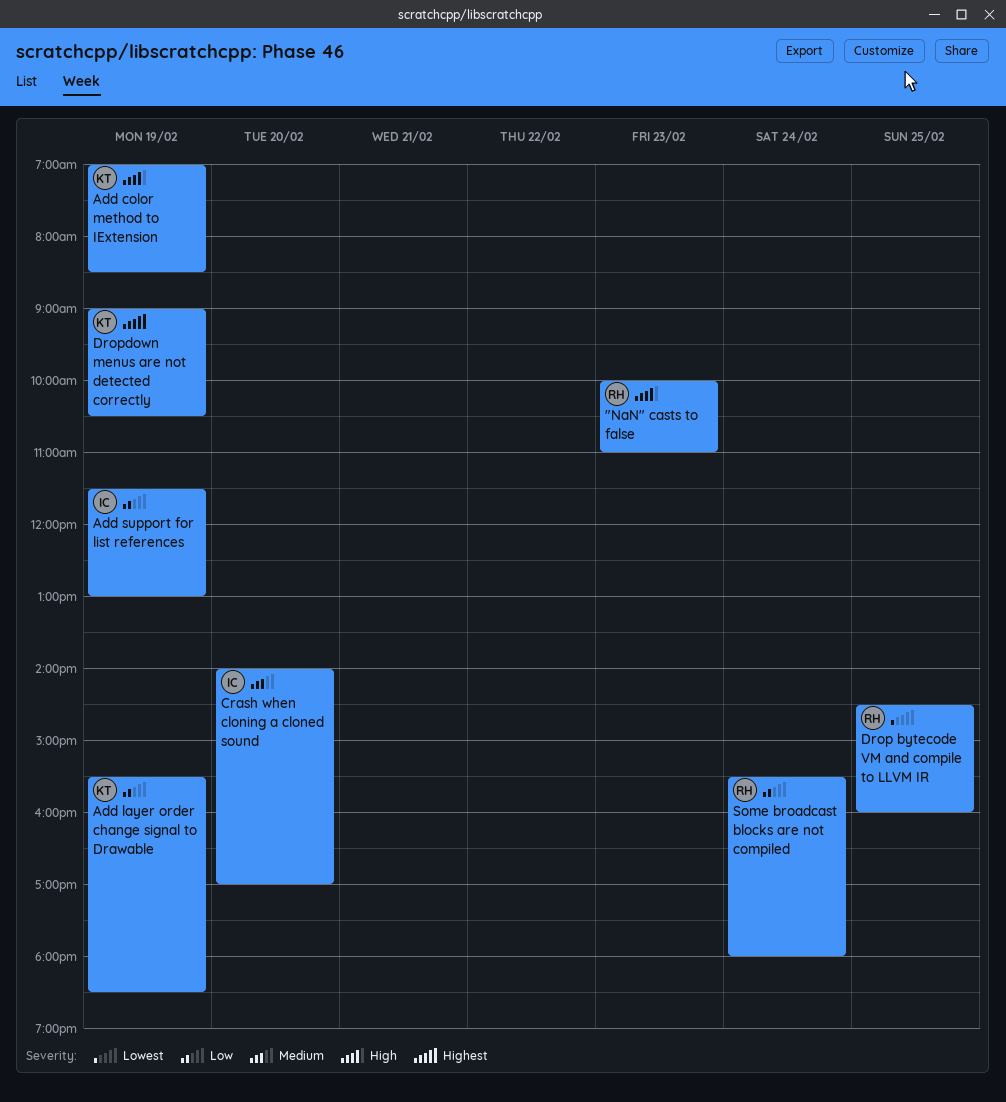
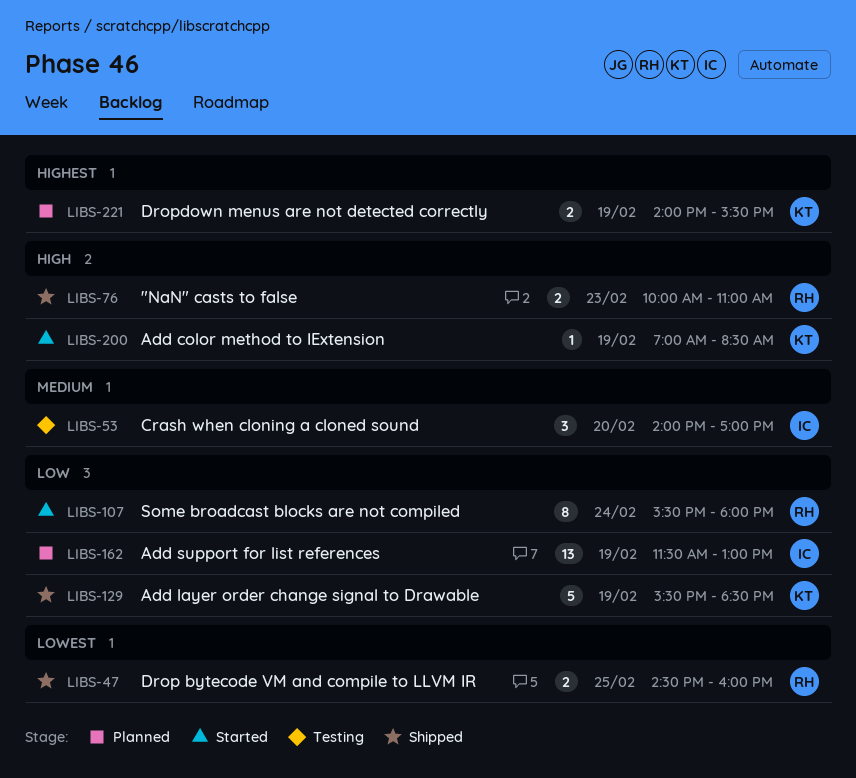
Dropdown menus are not detected correctly, begins: 09:00 -> 14:00
Dropdown menus are not detected correctly, ends: 10:30 -> 15:30

